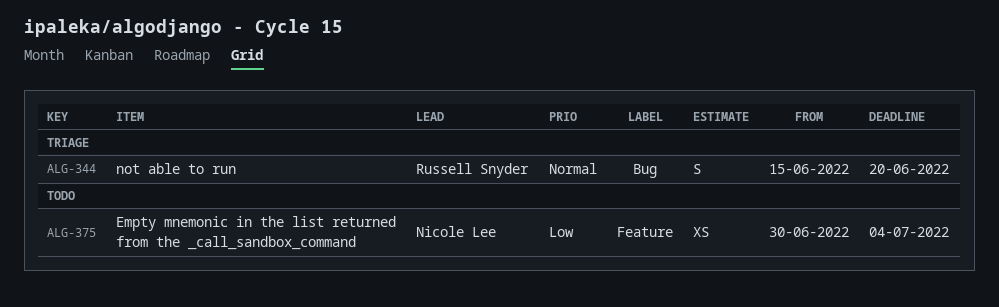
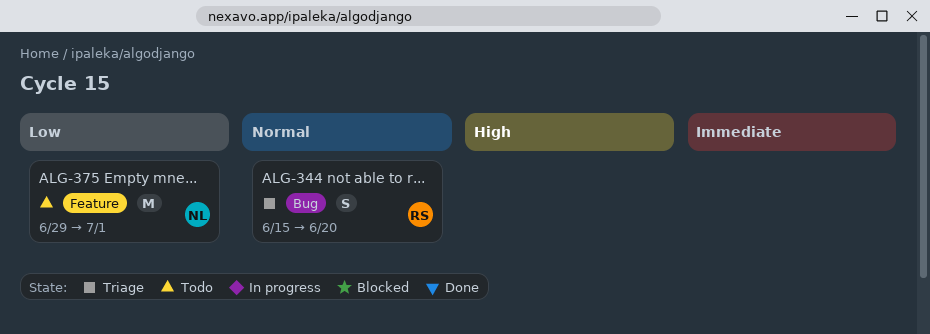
ALG-375, estimate: XS -> M
ALG-375, start: Jun 30 -> Jun 29
ALG-375, due: Jul 4 -> Jul 1

